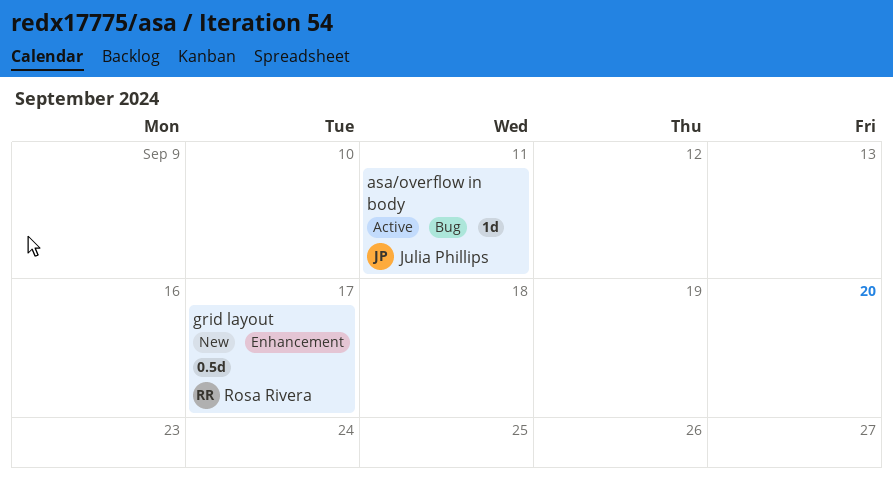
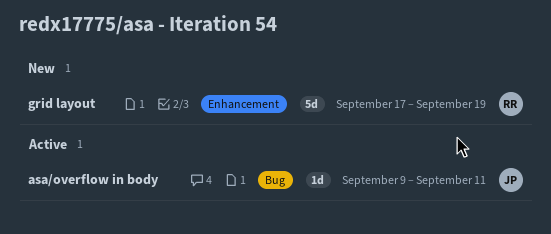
grid layout, estimate: 0.5d -> 5d
grid layout, due: Sep 17 -> Sep 19

